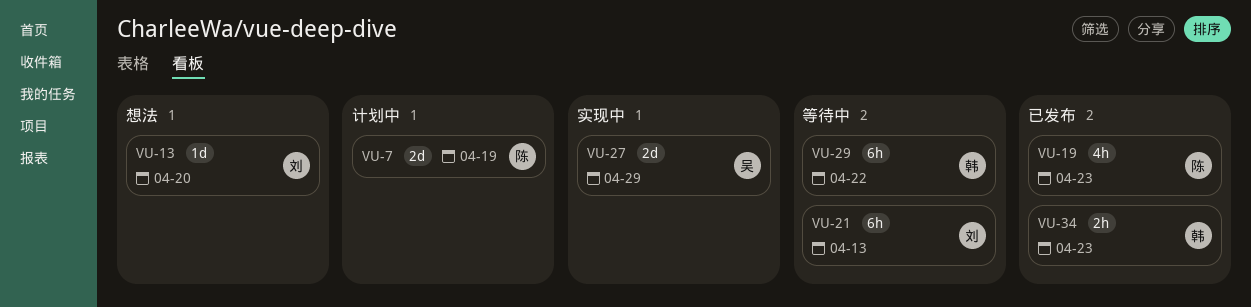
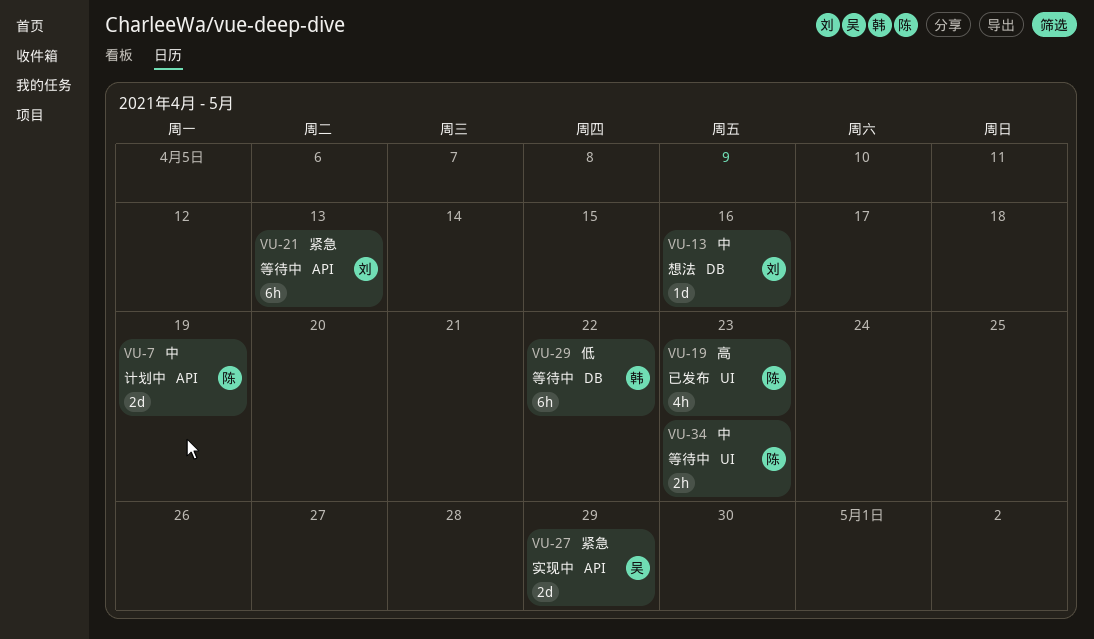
VU-13, due: Apr 20 -> Apr 16
VU-34, status: 已发布 -> 等待中
VU-34, owner: 韩 -> 陈

